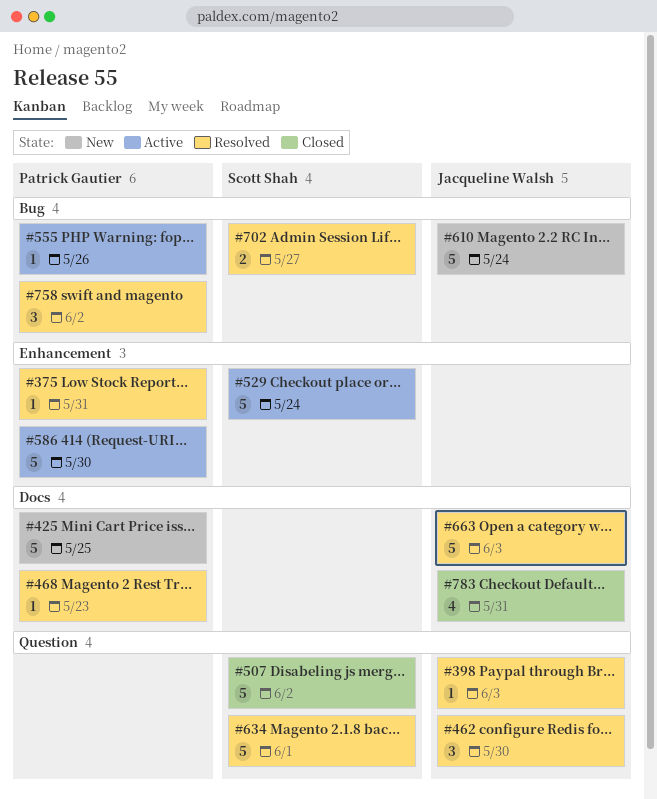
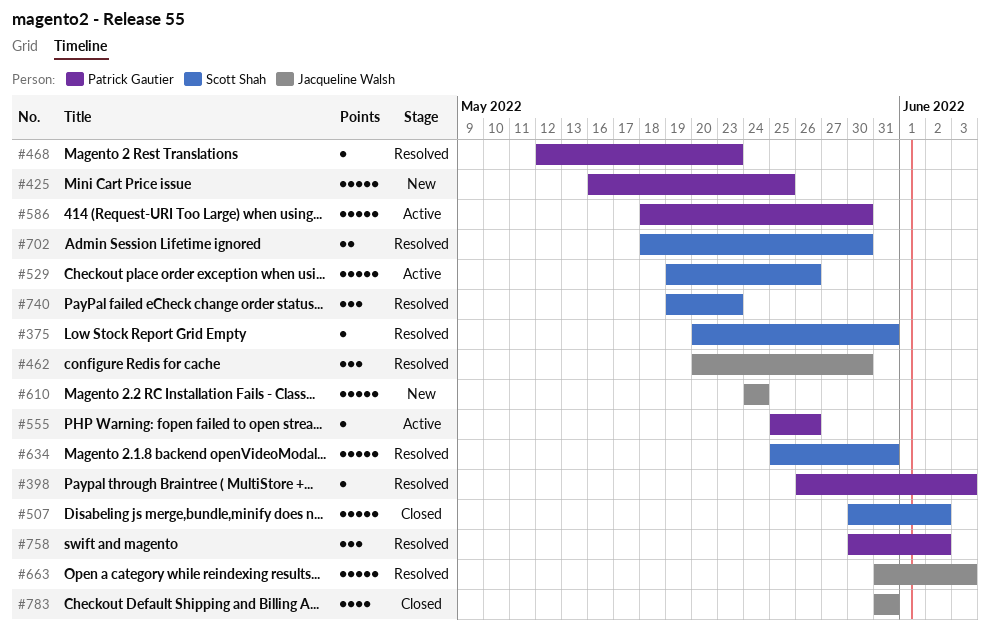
#375, owner: Patrick Gautier -> Scott Shah
#398, owner: Jacqueline Walsh -> Patrick Gautier
#529, due: May 24 -> May 26
#634, due: Jun 1 -> May 31
#702, due: May 27 -> May 30
#740: none -> present

